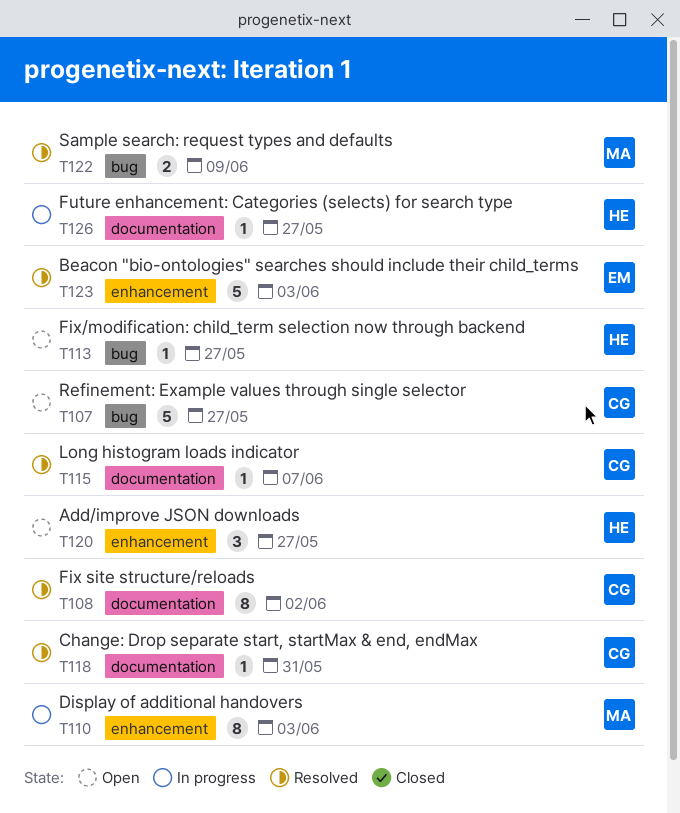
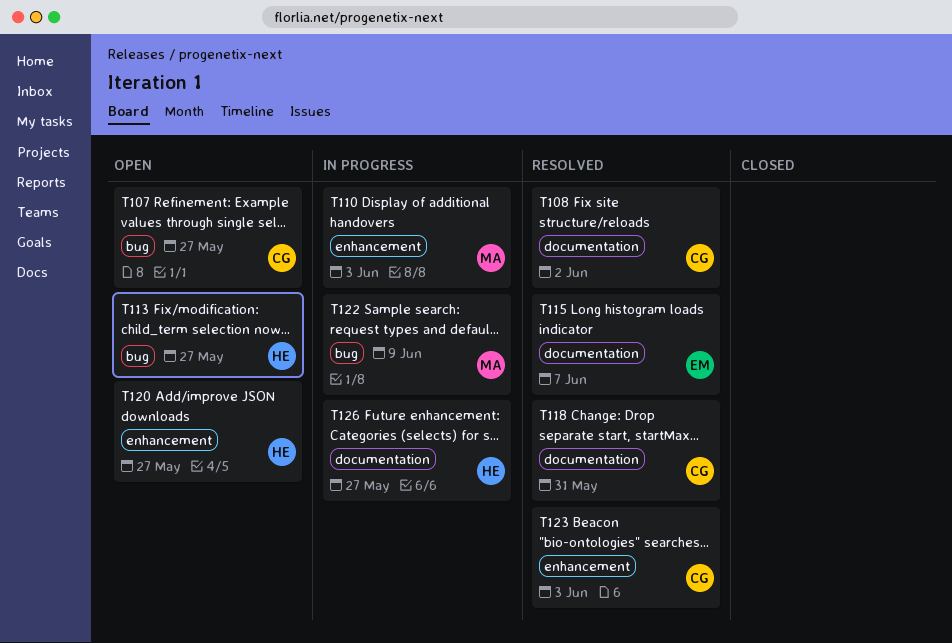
T115, owner: CG -> EM
T122, status: Resolved -> In progress
T123, owner: EM -> CG

